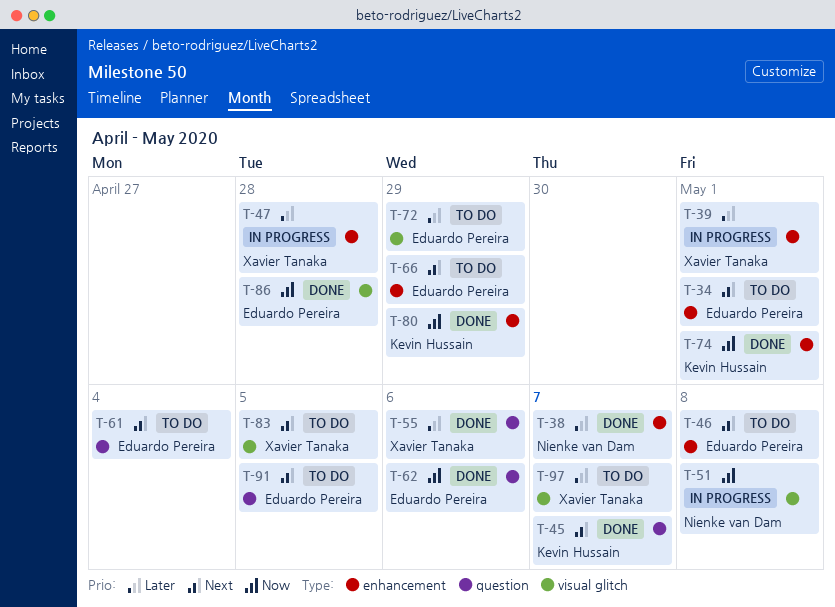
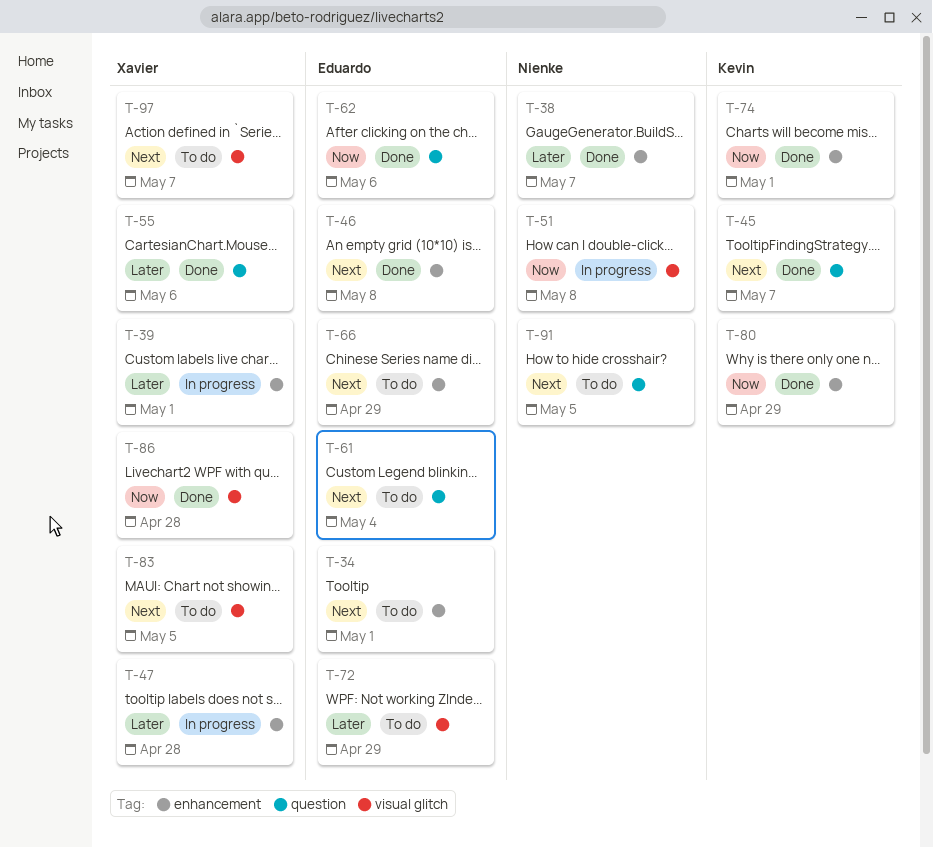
T-46, status: To do -> Done
T-86, owner: Eduardo Pereira -> Xavier Tanaka
T-91, owner: Eduardo Pereira -> Nienke van Dam
T-97, priority: Later -> Next

